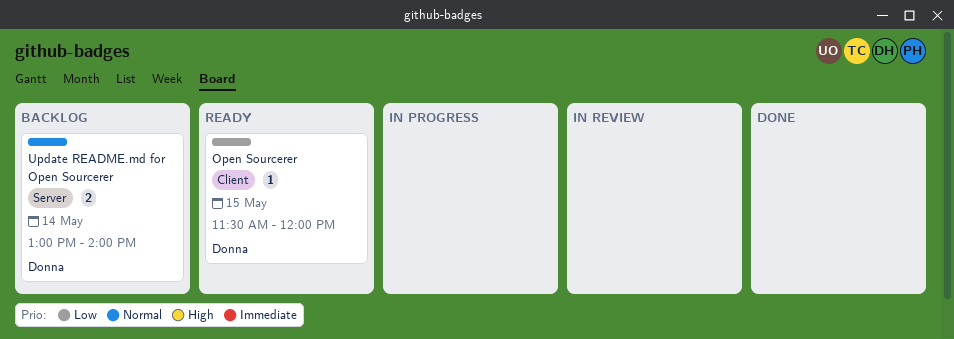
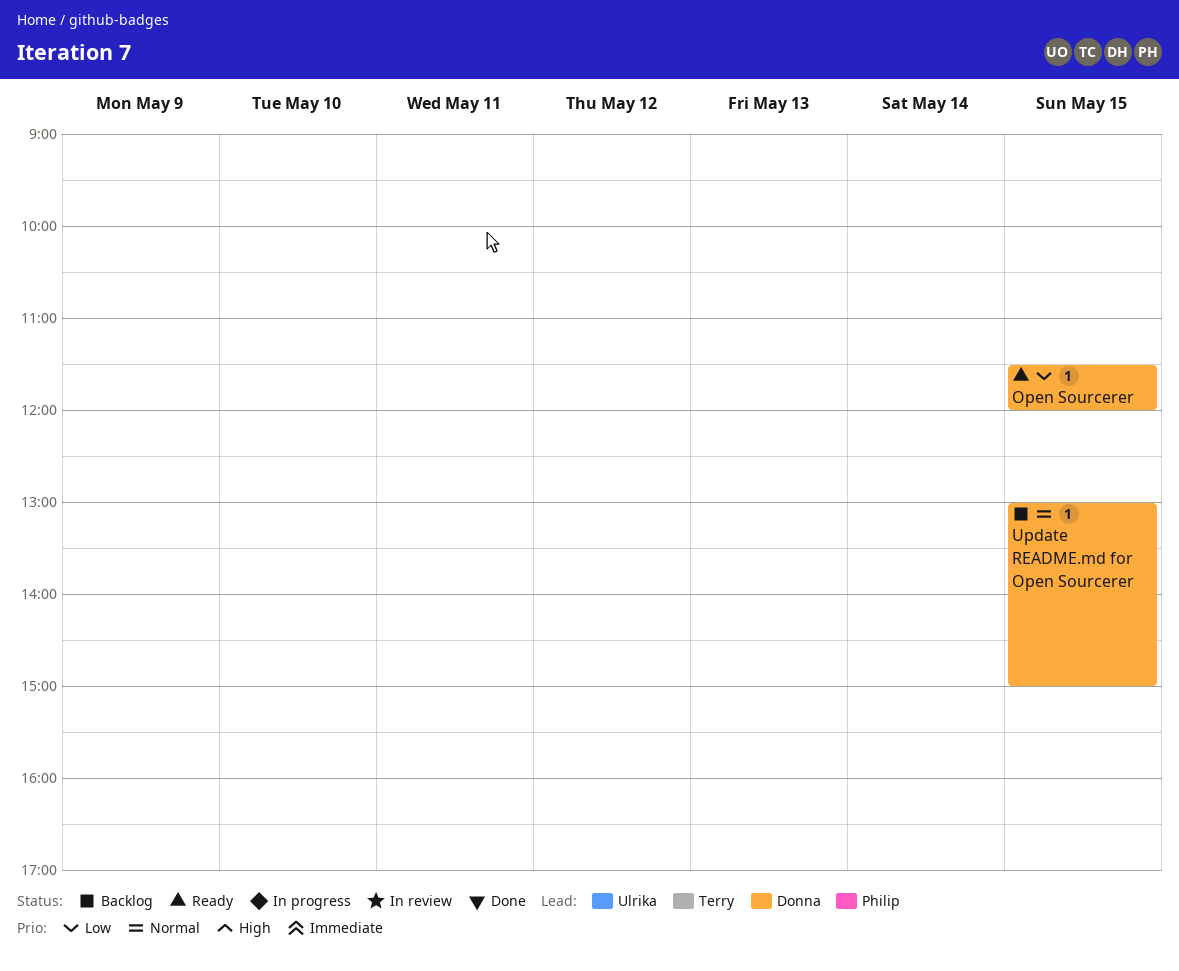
Update README.md for Open Sourcerer, estimate: 2 -> 1
Update README.md for Open Sourcerer, day: May 14 -> May 15
Update README.md for Open Sourcerer, ends: 14:00 -> 15:00

